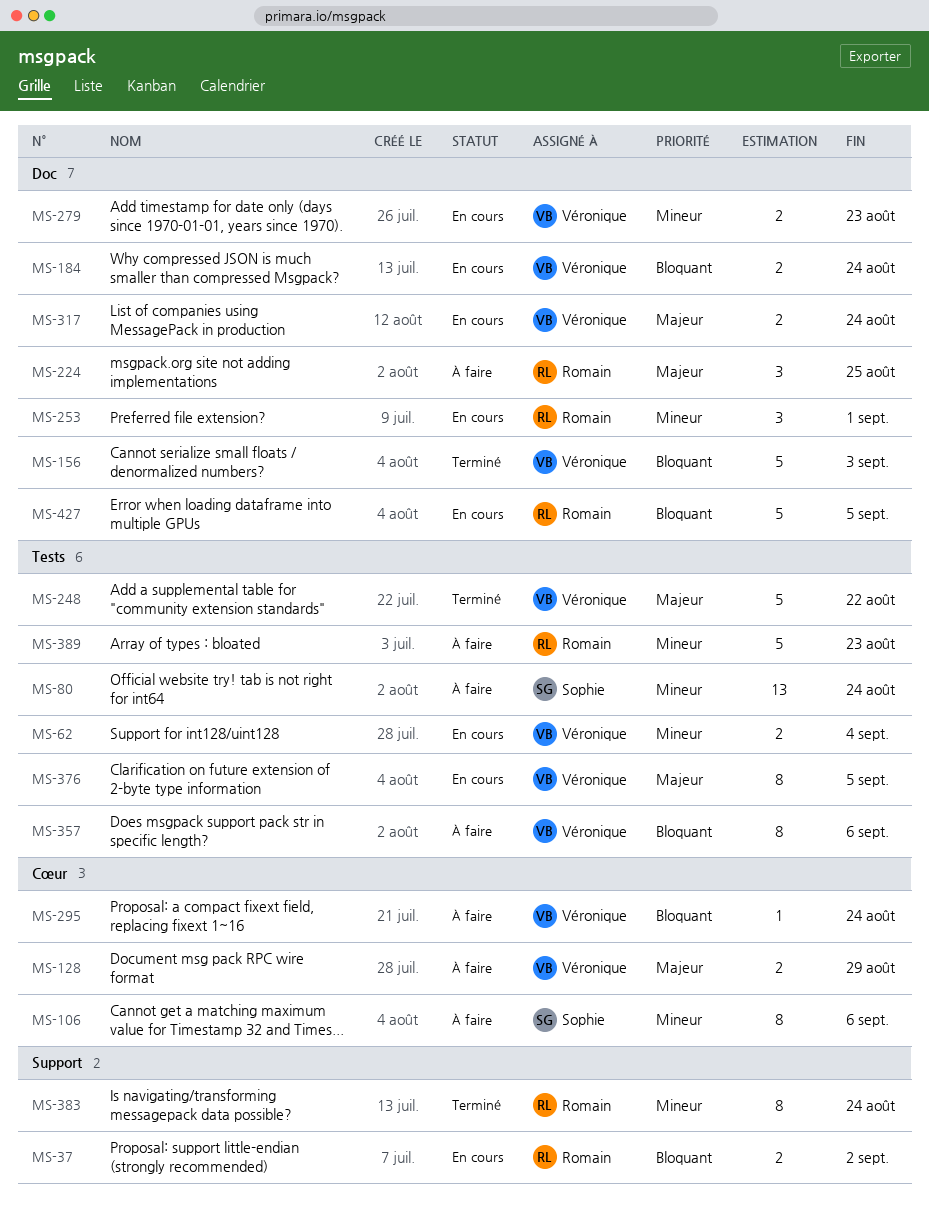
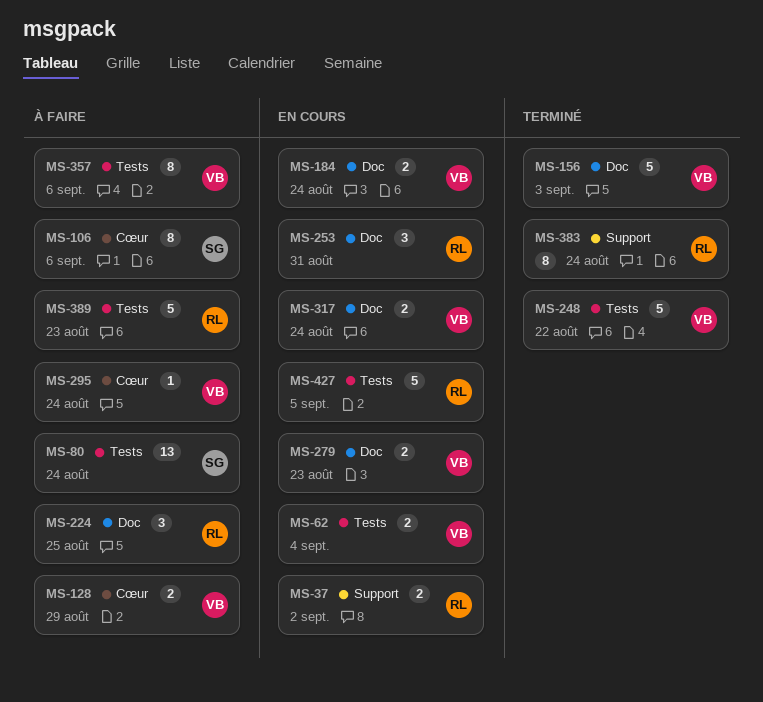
MS-253, due: Sep 1 -> Aug 31
MS-376: present -> none
MS-427, label: Doc -> Tests

